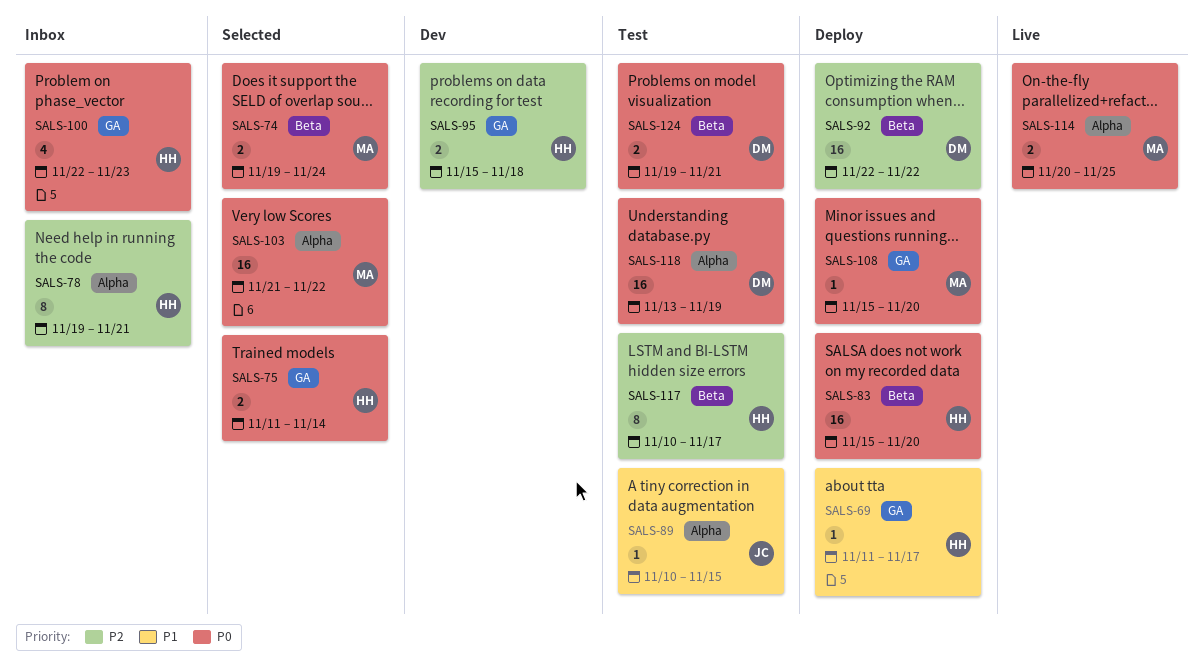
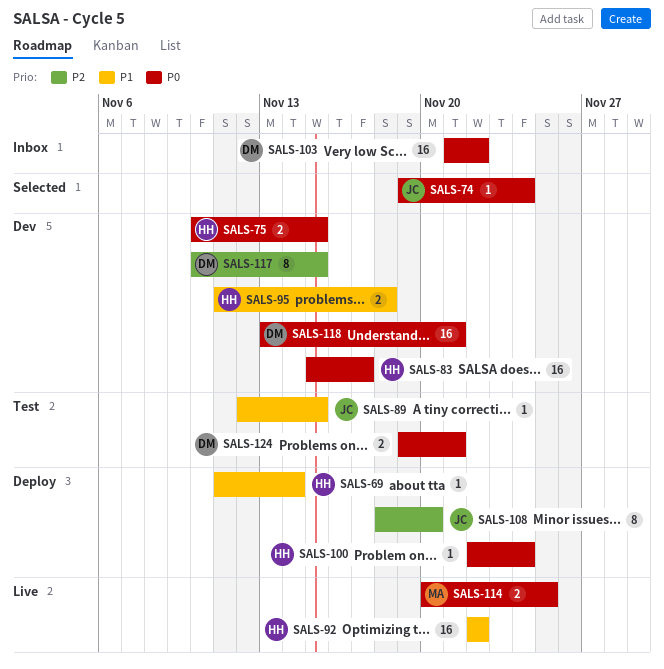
SALS-69, due: Nov 17 -> Nov 14
SALS-74, owner: MA -> JC
SALS-74, estimate: 2 -> 1
SALS-75, status: Selected -> Dev
SALS-75, start: Nov 11 -> Nov 10
SALS-75, due: Nov 14 -> Nov 15
SALS-78: present -> none
SALS-83, status: Deploy -> Dev
SALS-83, due: Nov 20 -> Nov 17
SALS-89, start: Nov 10 -> Nov 12
SALS-92, status: Deploy -> Live
SALS-92, owner: DM -> HH
SALS-92, priority: P2 -> P1
SALS-95, priority: P2 -> P1
SALS-95, start: Nov 15 -> Nov 11
SALS-100, status: Inbox -> Deploy
SALS-100, estimate: 4 -> 1
SALS-100, due: Nov 23 -> Nov 24
SALS-103, status: Selected -> Inbox
SALS-103, owner: MA -> DM
SALS-108, owner: MA -> JC
SALS-108, priority: P0 -> P2
SALS-108, estimate: 1 -> 8
SALS-108, start: Nov 15 -> Nov 18
SALS-117, status: Test -> Dev
SALS-117, owner: HH -> DM
SALS-117, due: Nov 17 -> Nov 15
SALS-118, status: Test -> Dev
SALS-118, due: Nov 19 -> Nov 21

